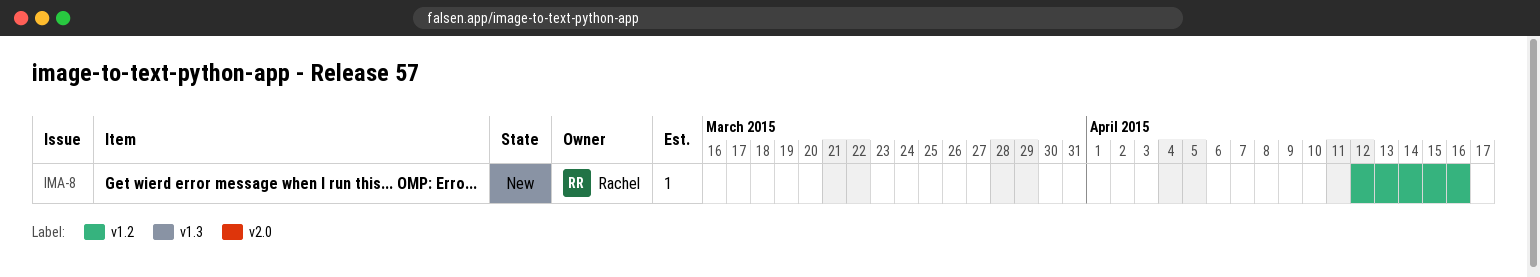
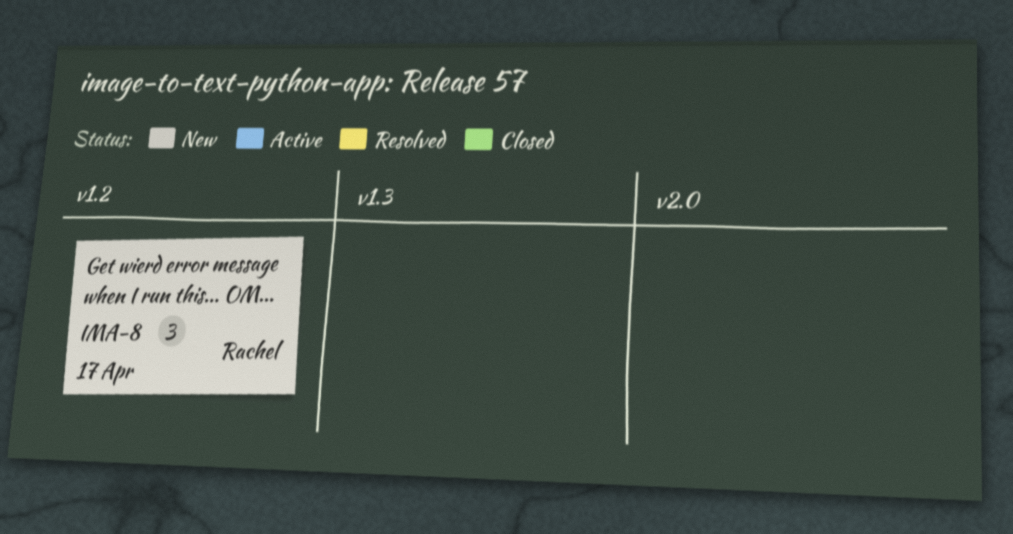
IMA-8, estimate: 1 -> 3
IMA-8, due: Apr 16 -> Apr 17

